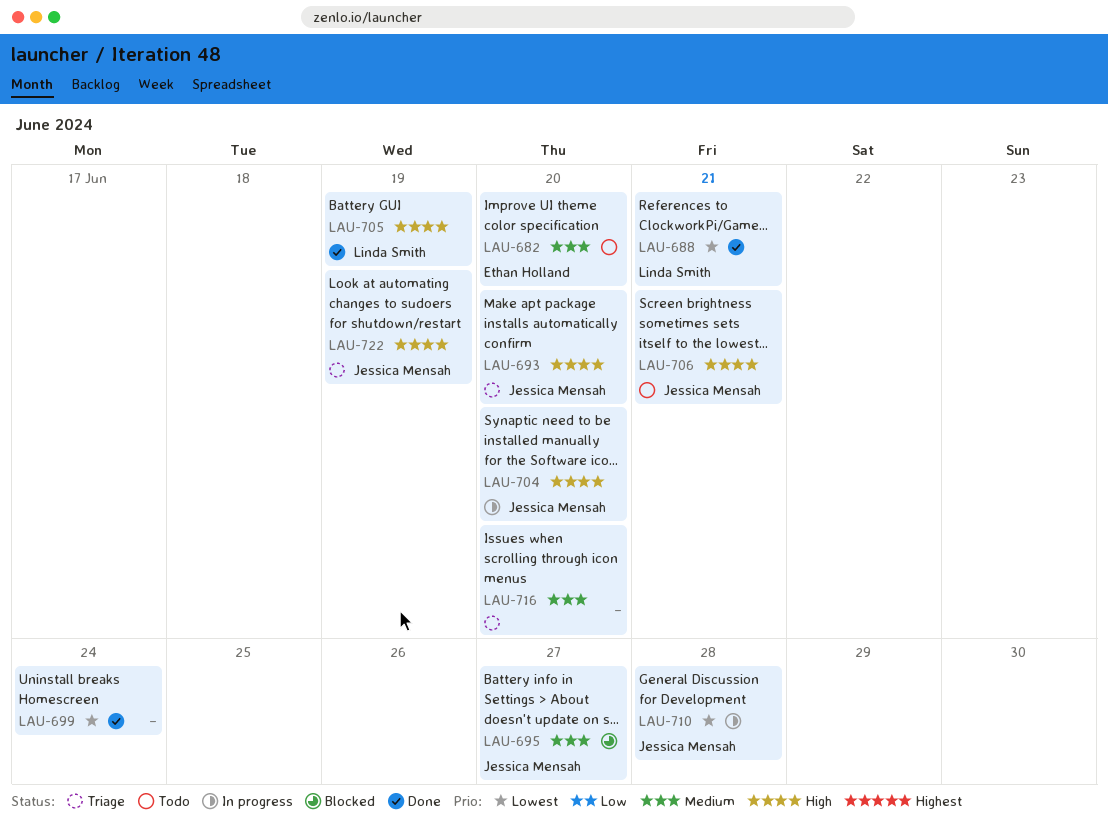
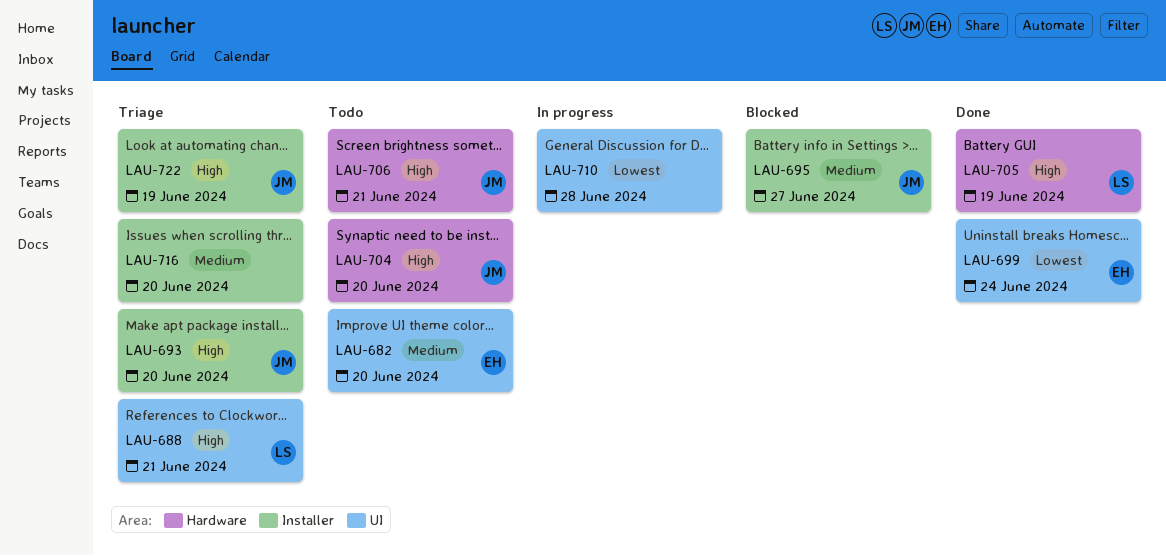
LAU-688, status: Done -> Triage
LAU-688, priority: Lowest -> High
LAU-699, owner: none -> Ethan Holland
LAU-704, status: In progress -> Todo
LAU-710, owner: Jessica Mensah -> none

